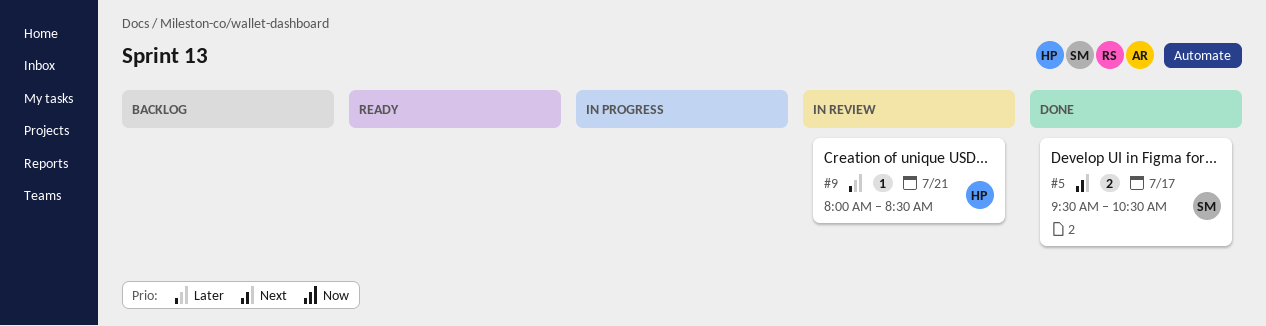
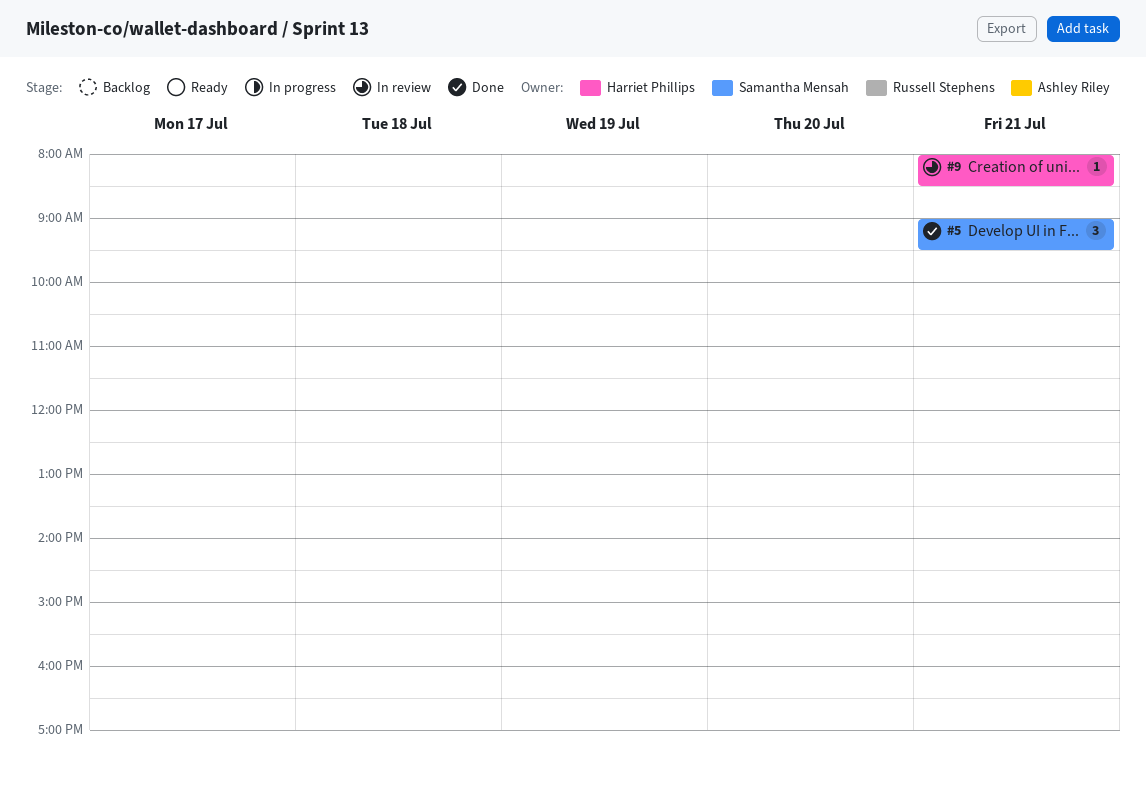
#5, estimate: 2 -> 3
#5, day: Jul 17 -> Jul 21
#5, begins: 09:30 -> 09:00
#5, ends: 10:30 -> 09:30

